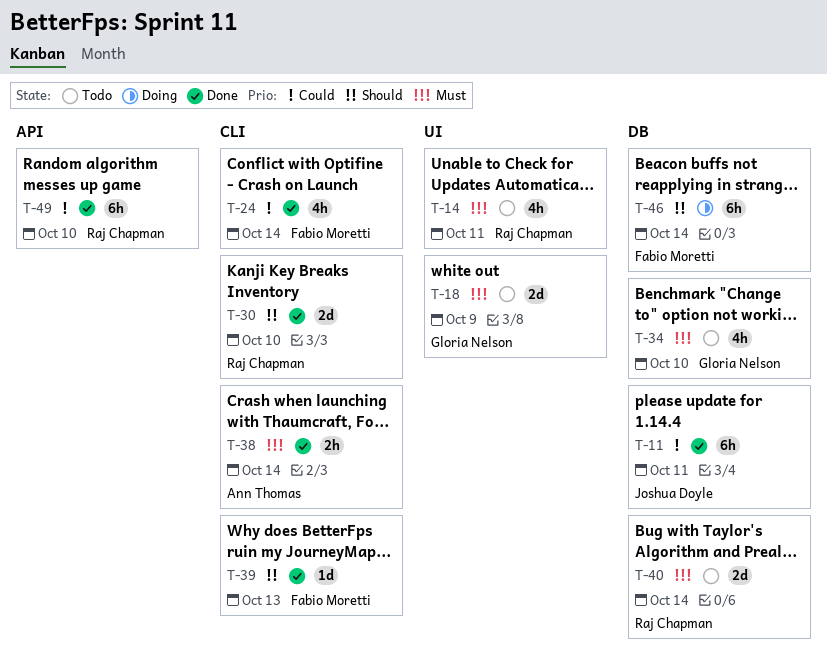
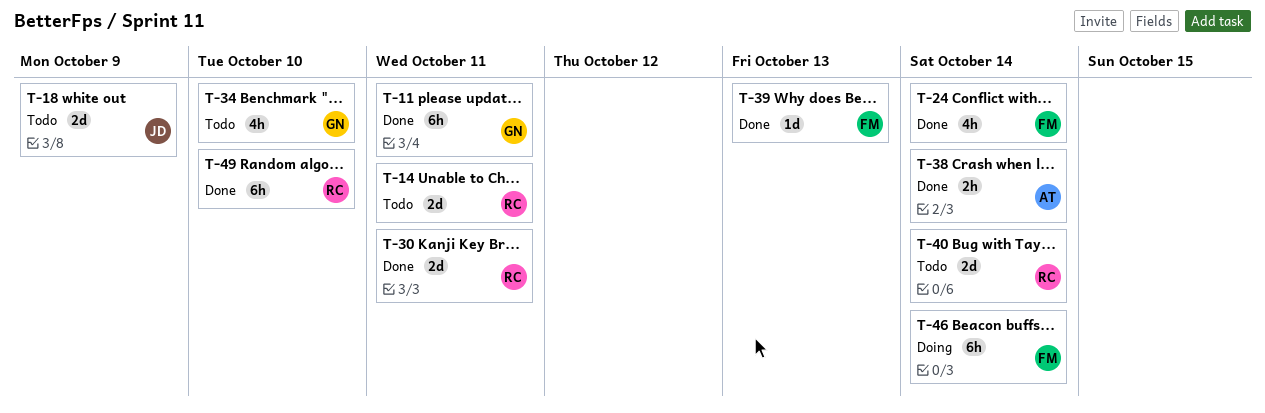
T-11, owner: Joshua Doyle -> Gloria Nelson
T-14, estimate: 4h -> 2d
T-18, owner: Gloria Nelson -> Joshua Doyle
T-30, due: Oct 10 -> Oct 11

